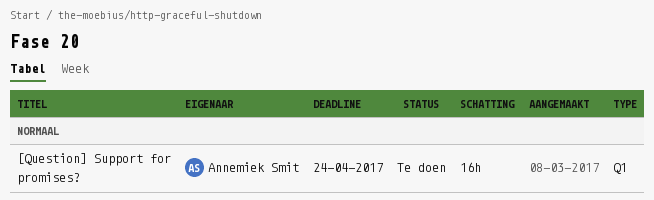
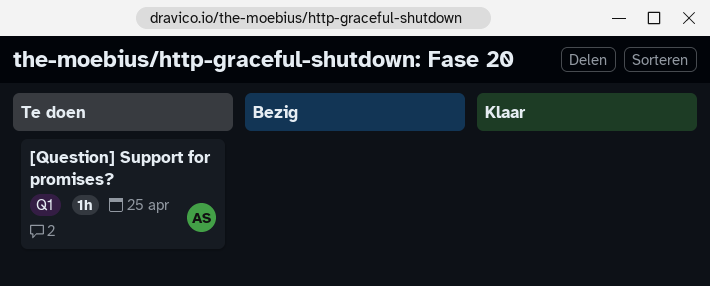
[Question] Support for promises?, estimate: 16h -> 1h
[Question] Support for promises?, due: Apr 24 -> Apr 25

